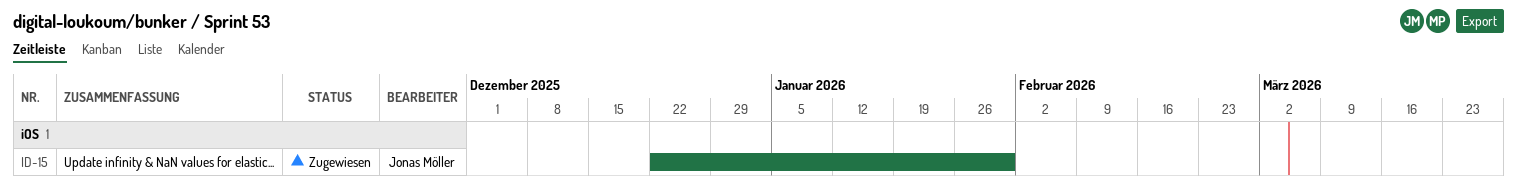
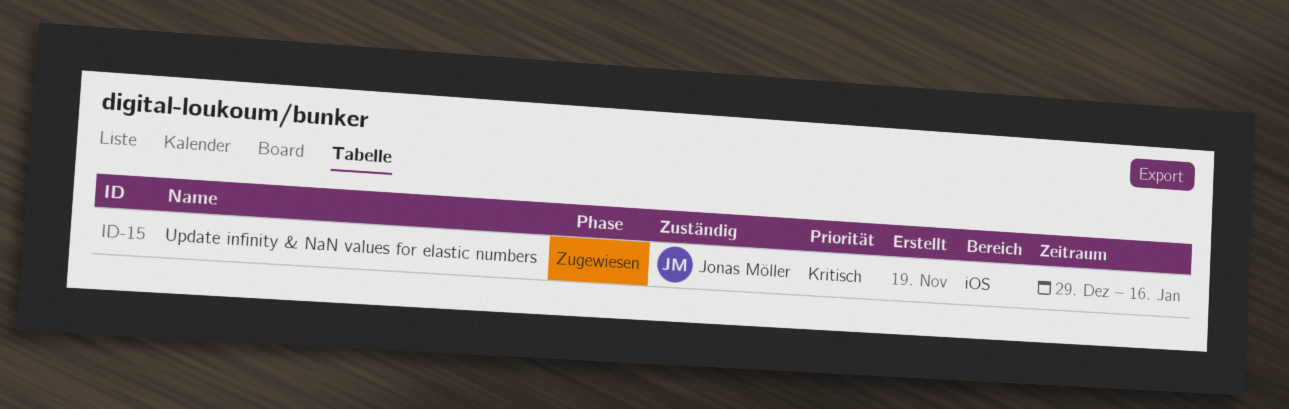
ID-15, start: Dec 22 -> Dec 29
ID-15, due: Jan 30 -> Jan 16

